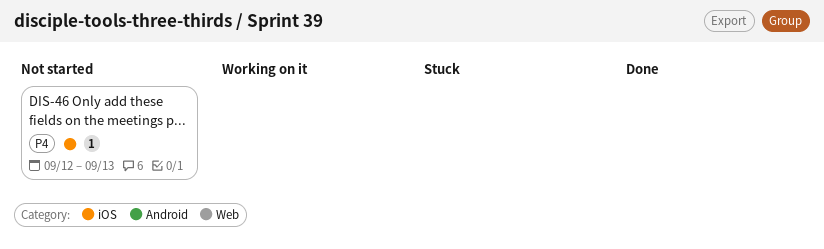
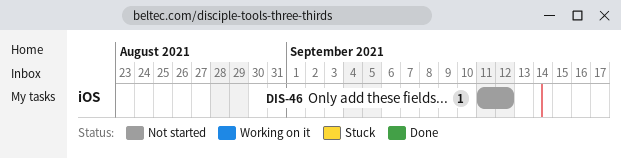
DIS-46, start: Sep 12 -> Sep 11
DIS-46, due: Sep 13 -> Sep 12

